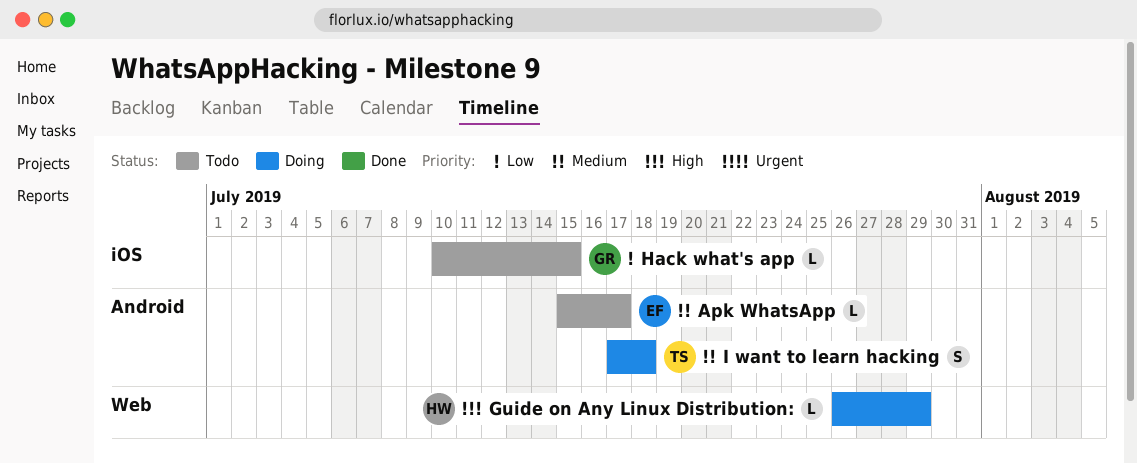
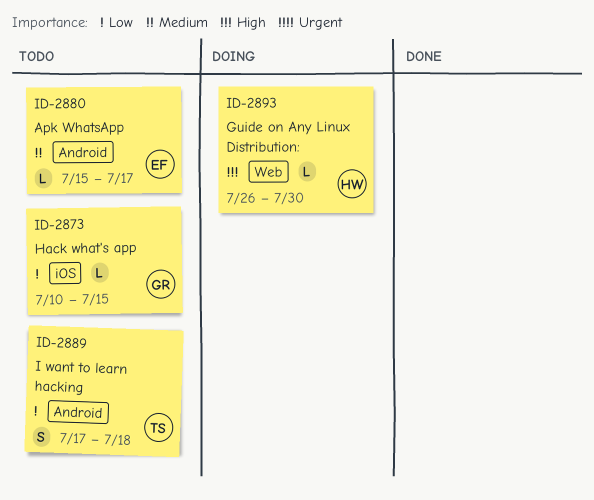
Guide on Any Linux Distribution:, due: Jul 29 -> Jul 30
I want to learn hacking, status: Doing -> Todo
I want to learn hacking, priority: Medium -> Low

